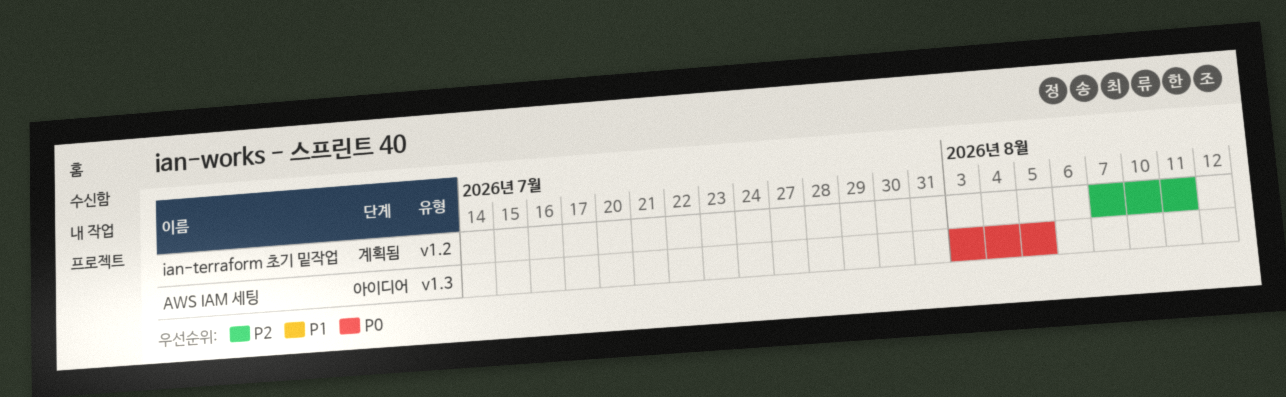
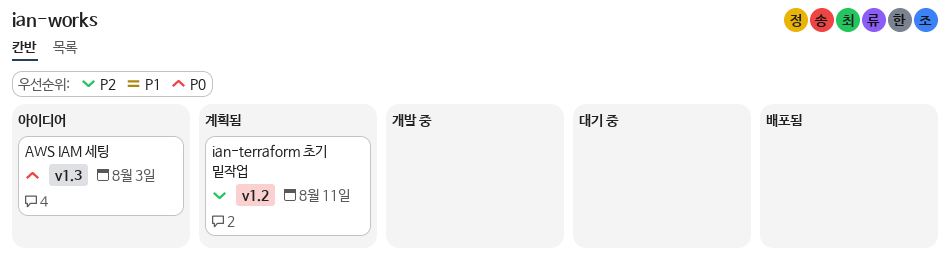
AWS IAM 세팅, due: Aug 5 -> Aug 3

